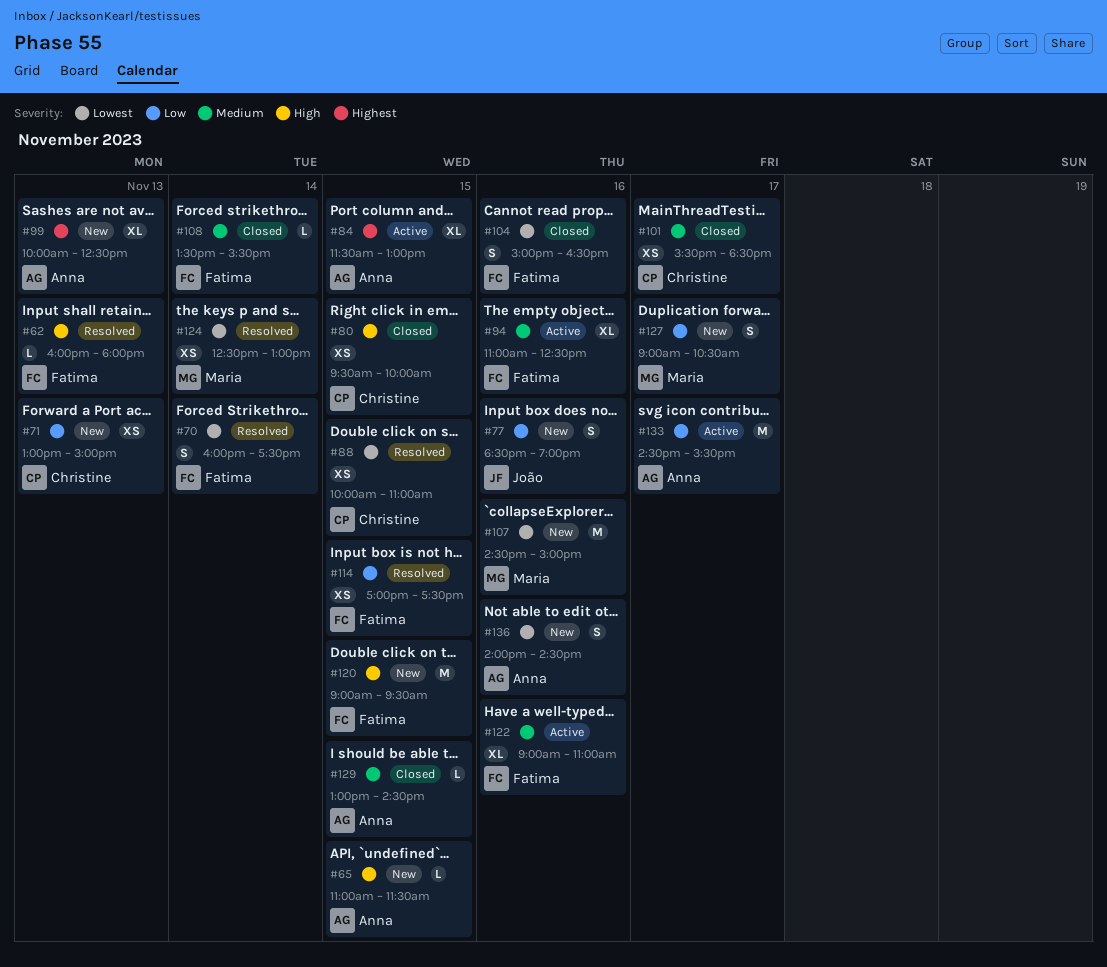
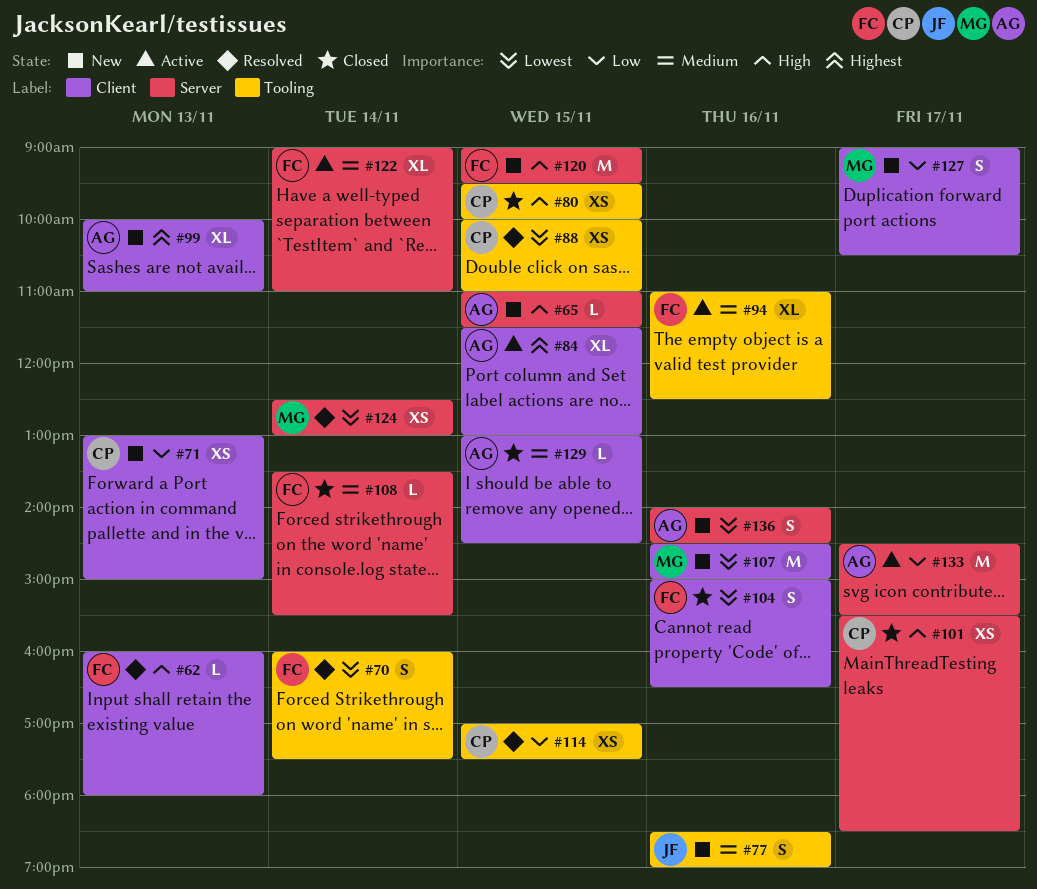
#77, priority: Low -> Medium
#99, ends: 12:30 -> 11:00
#101, priority: Medium -> High
#114, owner: Fatima -> Christine
#122, day: Nov 16 -> Nov 14

